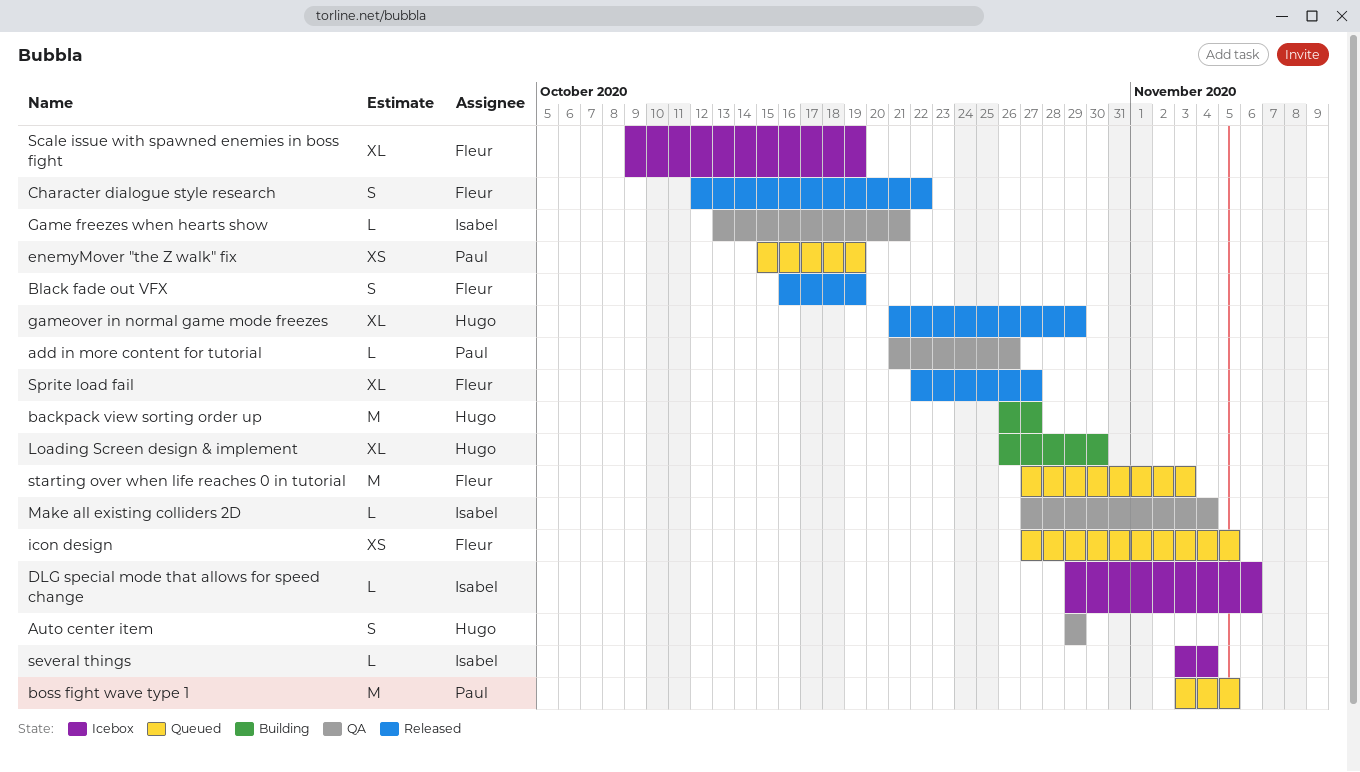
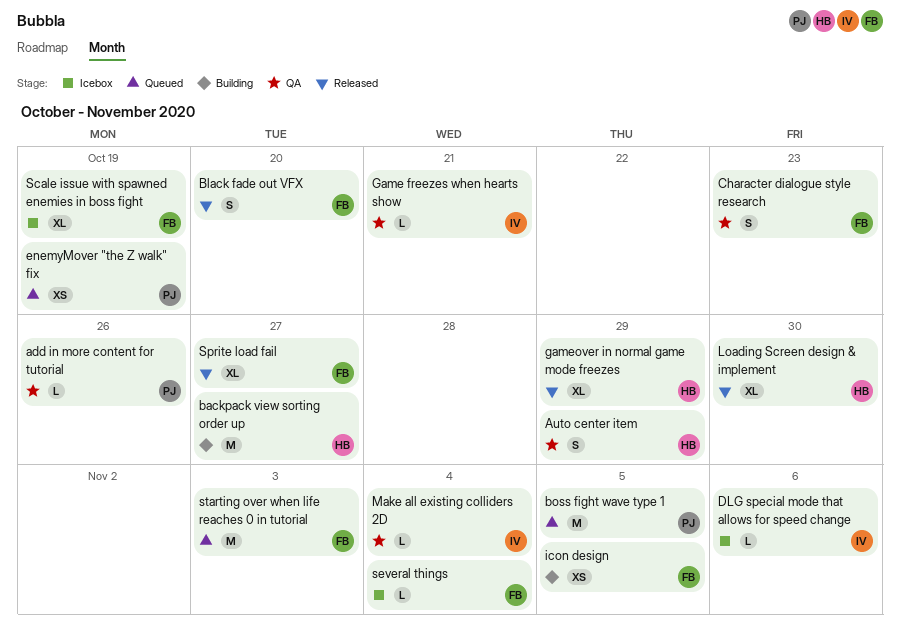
Black fade out VFX, due: Oct 19 -> Oct 20
Character dialogue style research, status: Released -> QA
Character dialogue style research, due: Oct 22 -> Oct 23
icon design, status: Queued -> Building
Loading Screen design & implement, status: Building -> Released
several things, owner: Isabel -> Fleur

